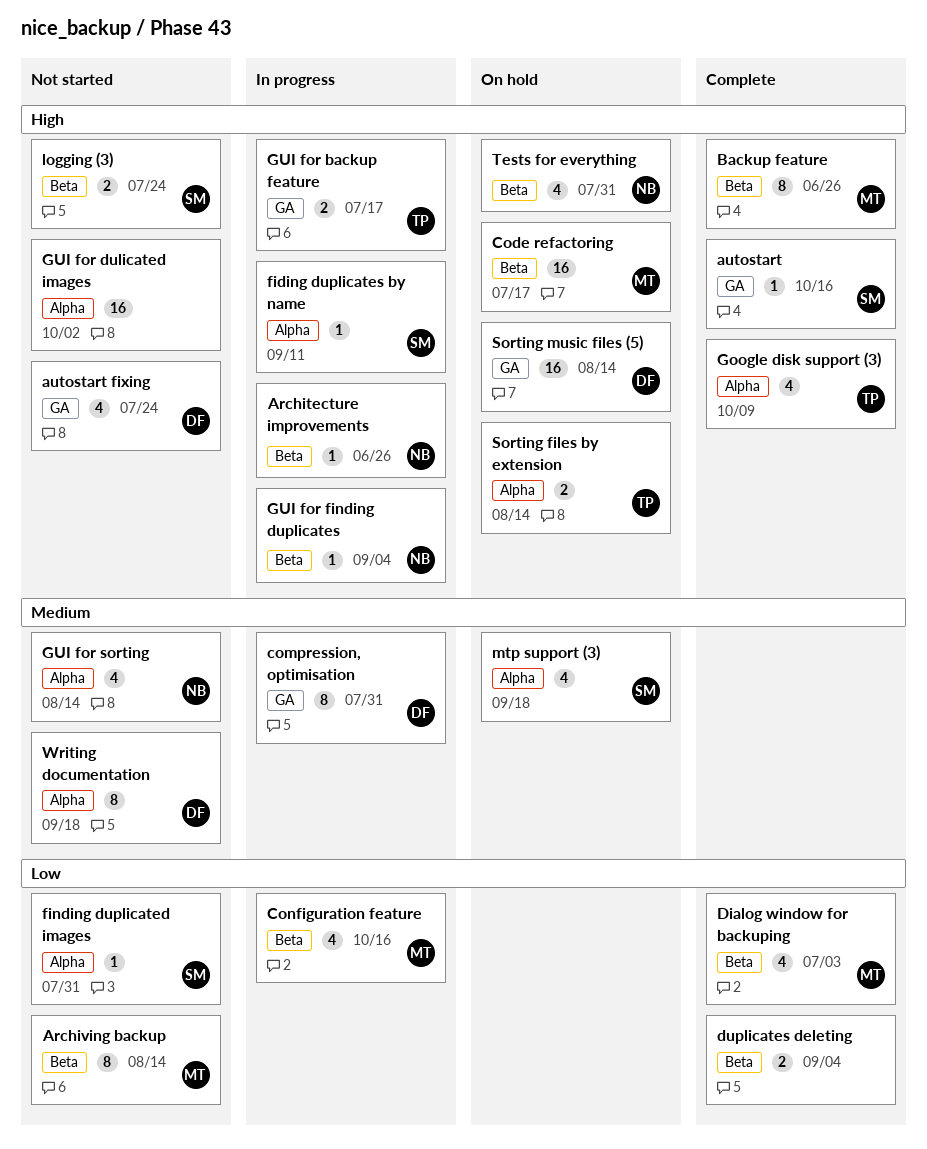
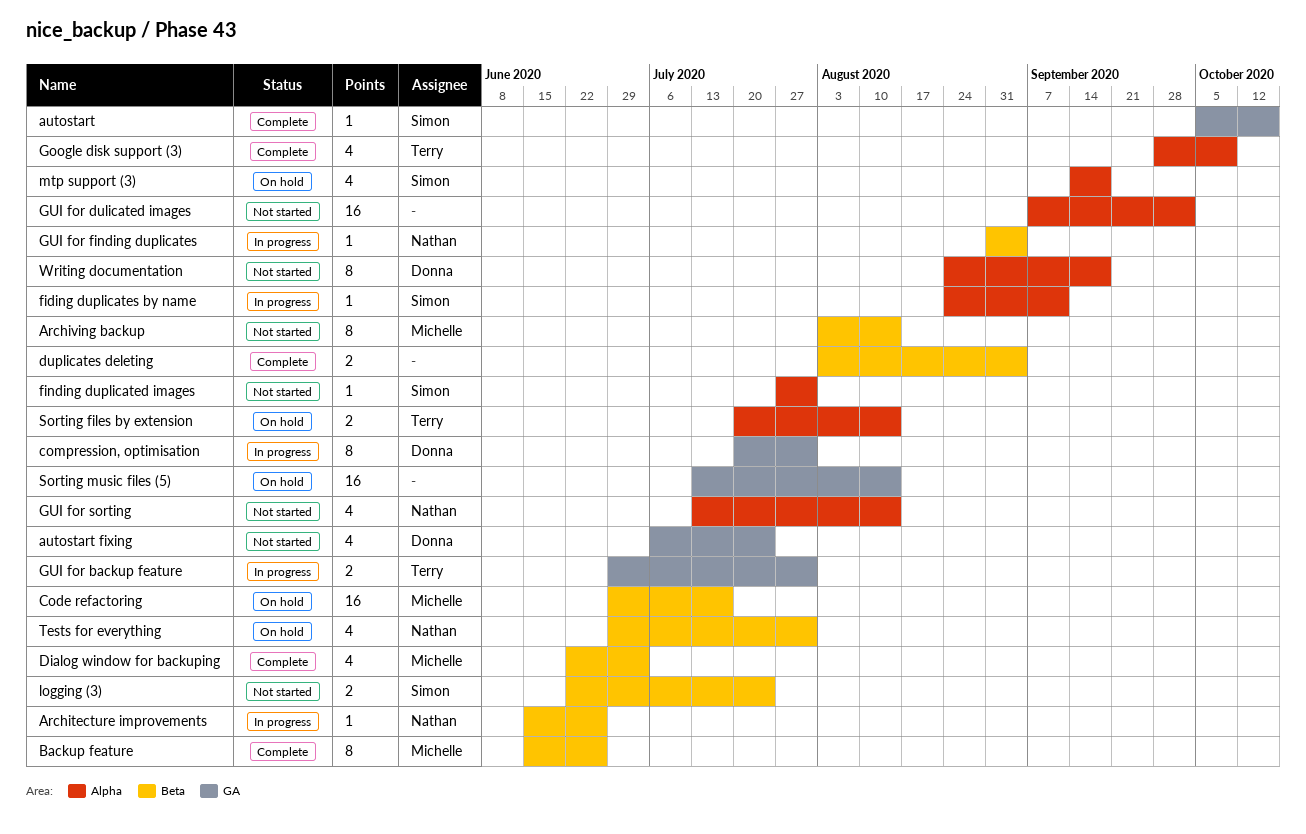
Configuration feature: present -> none
GUI for backup feature, due: Jul 17 -> Jul 31
Sorting music files (5), owner: Donna -> none

